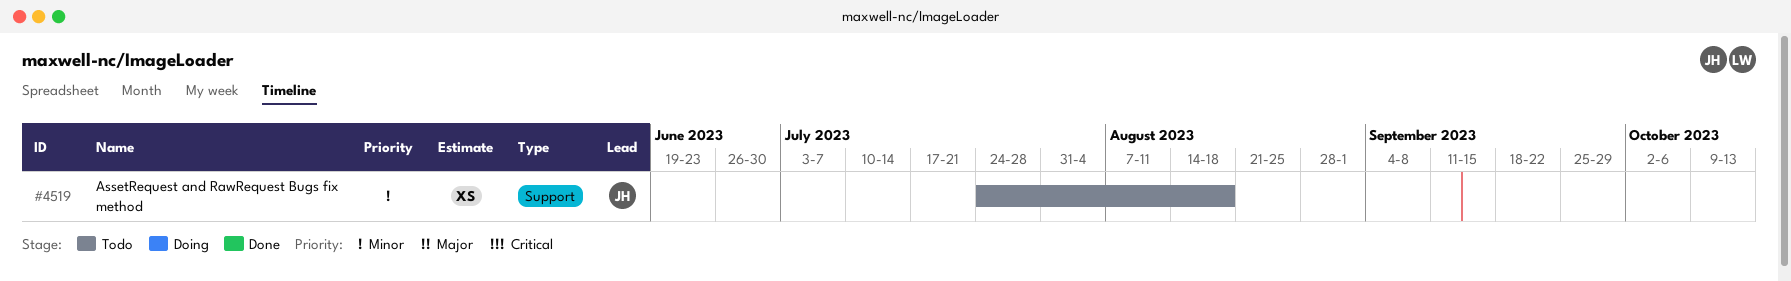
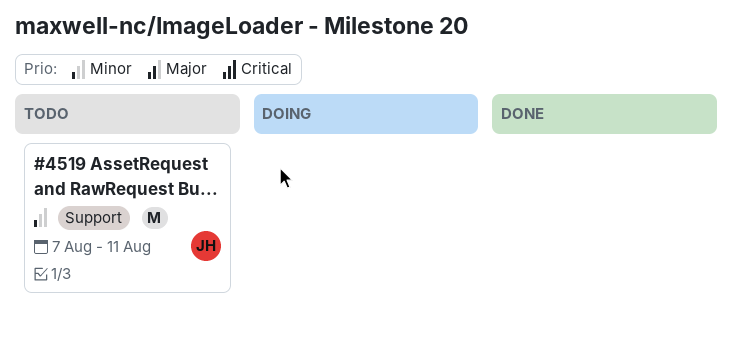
#4519, estimate: XS -> M
#4519, start: Jul 24 -> Aug 7
#4519, due: Aug 18 -> Aug 11

